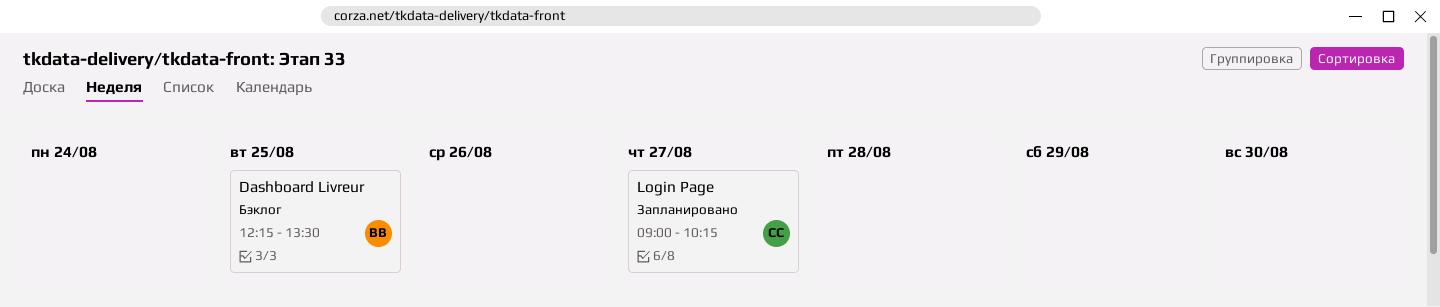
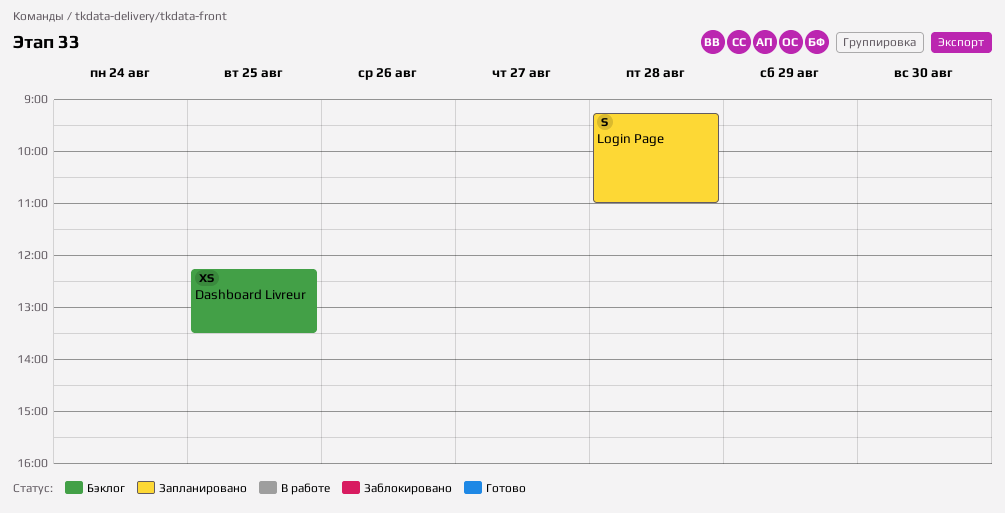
Login Page, day: Aug 27 -> Aug 28
Login Page, begins: 09:00 -> 09:15
Login Page, ends: 10:15 -> 11:00

